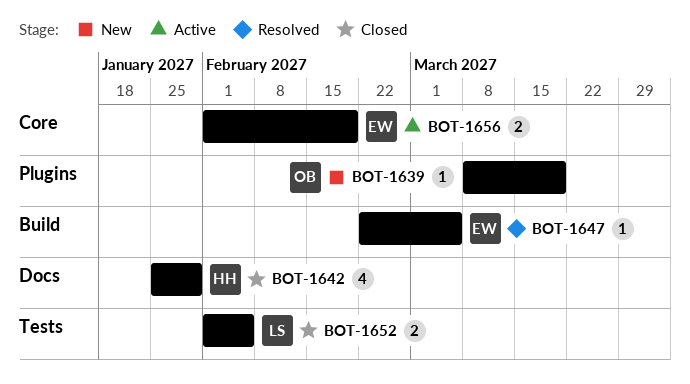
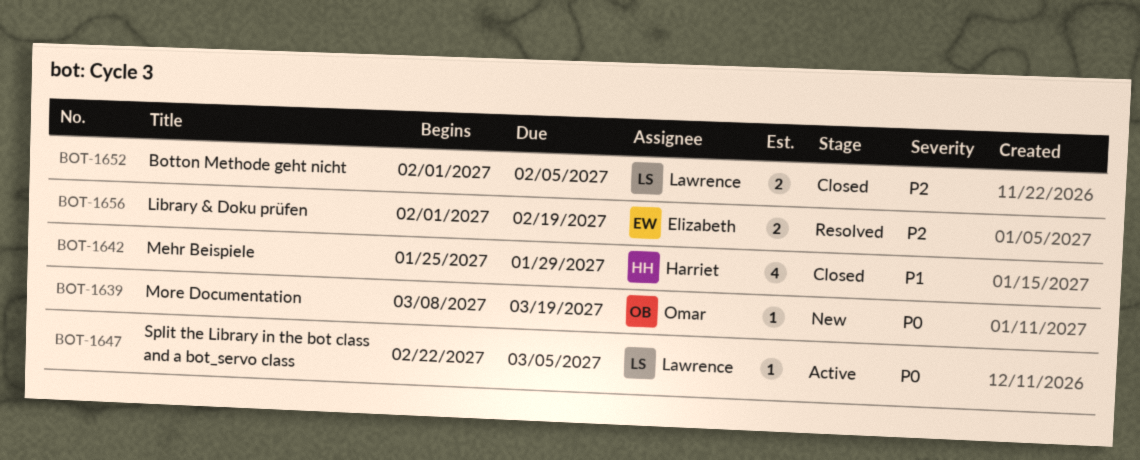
BOT-1647, status: Resolved -> Active
BOT-1647, owner: Elizabeth -> Lawrence
BOT-1656, status: Active -> Resolved

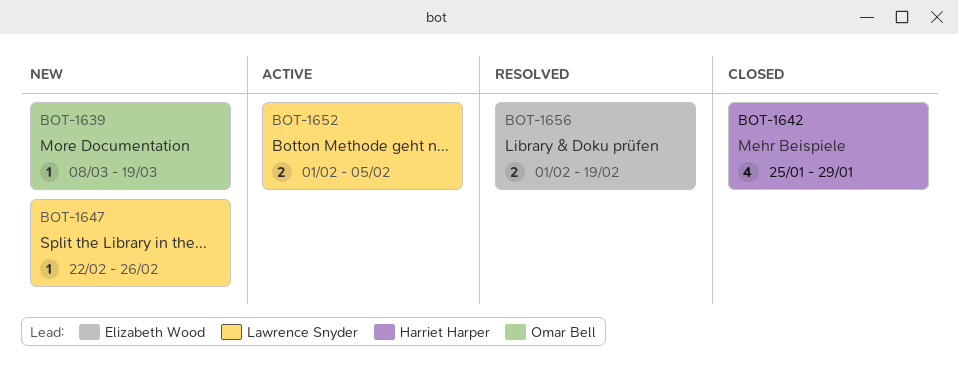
BOT-1647, status: Active -> New
BOT-1647, due: Mar 5 -> Feb 26
BOT-1652, status: Closed -> Active

